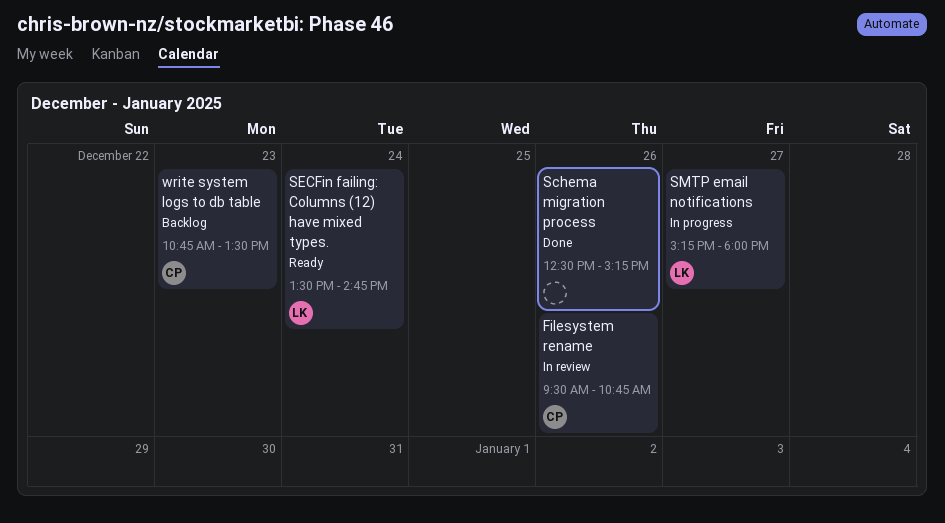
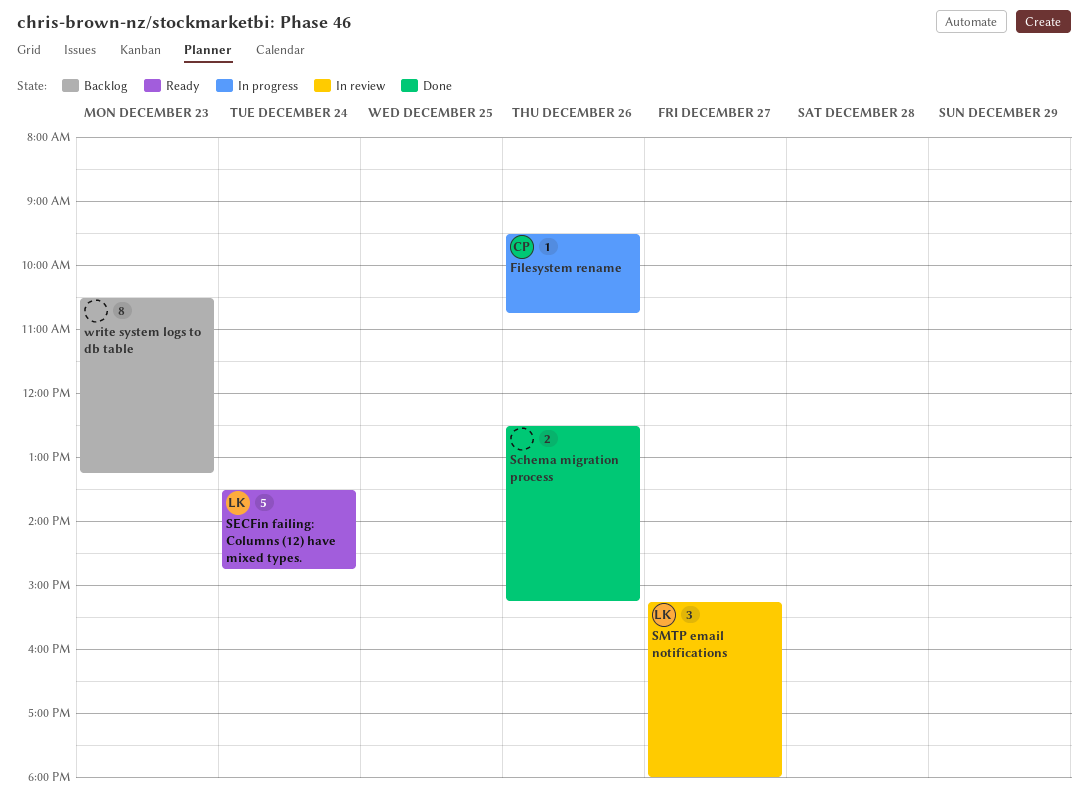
Filesystem rename, status: In review -> In progress
SMTP email notifications, status: In progress -> In review
write system logs to db table, owner: CP -> none
write system logs to db table, begins: 10:45 -> 10:30
write system logs to db table, ends: 13:30 -> 13:15

